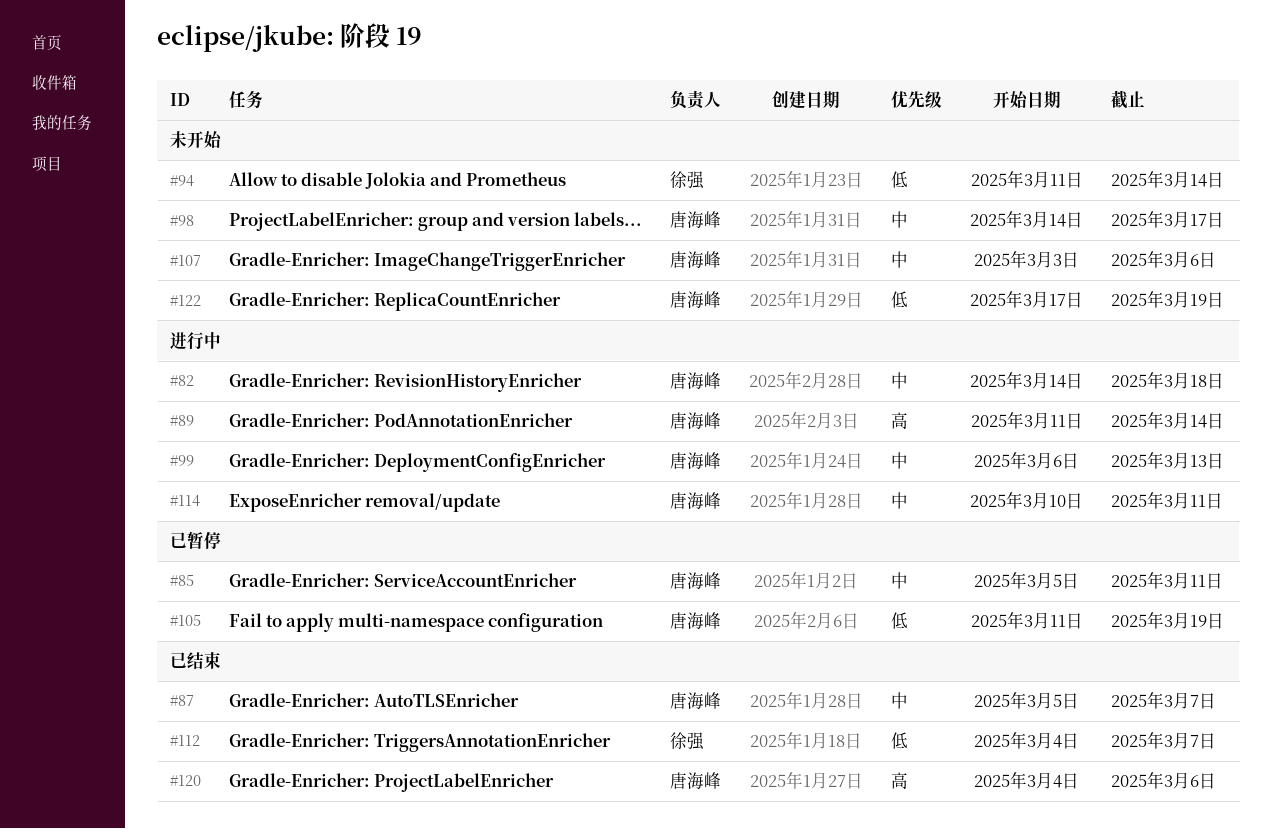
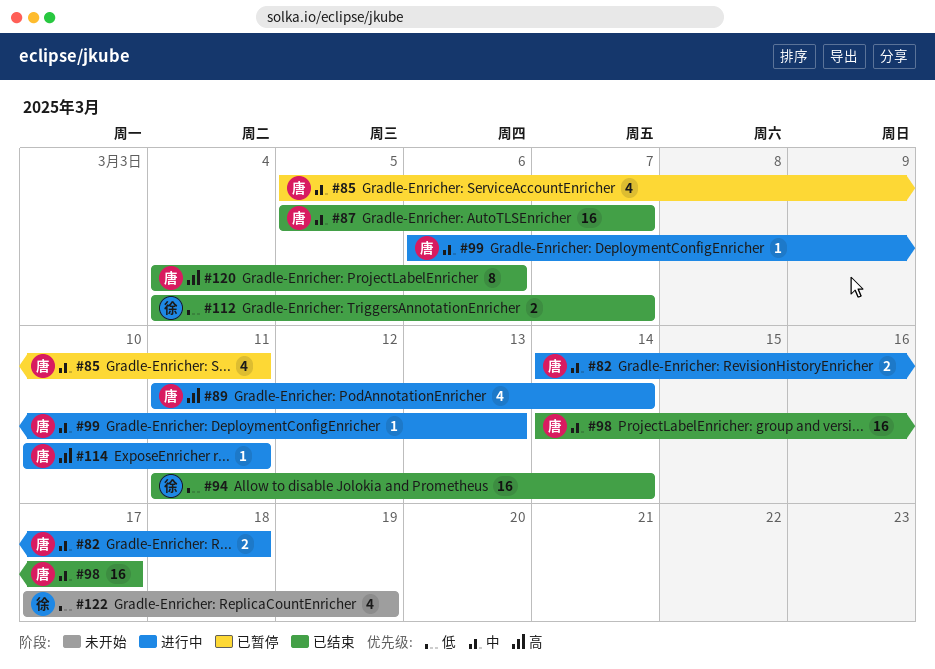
#94, status: 未开始 -> 已结束
#98, status: 未开始 -> 已结束
#105: present -> none
#107: present -> none
#114, priority: 中 -> 高
#122, owner: 唐海峰 -> 徐强

